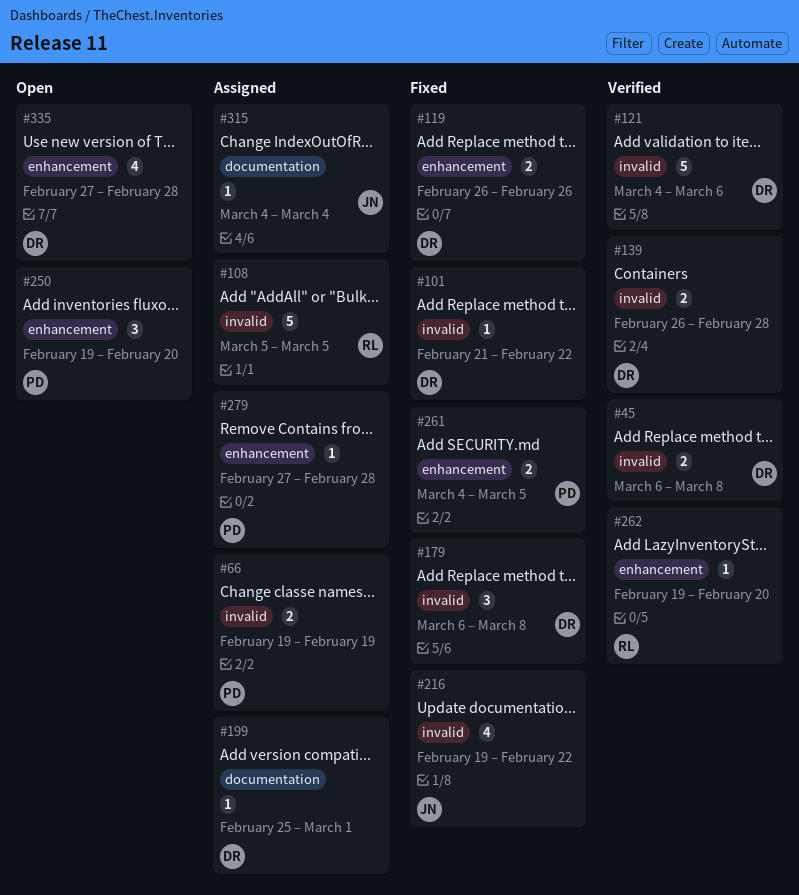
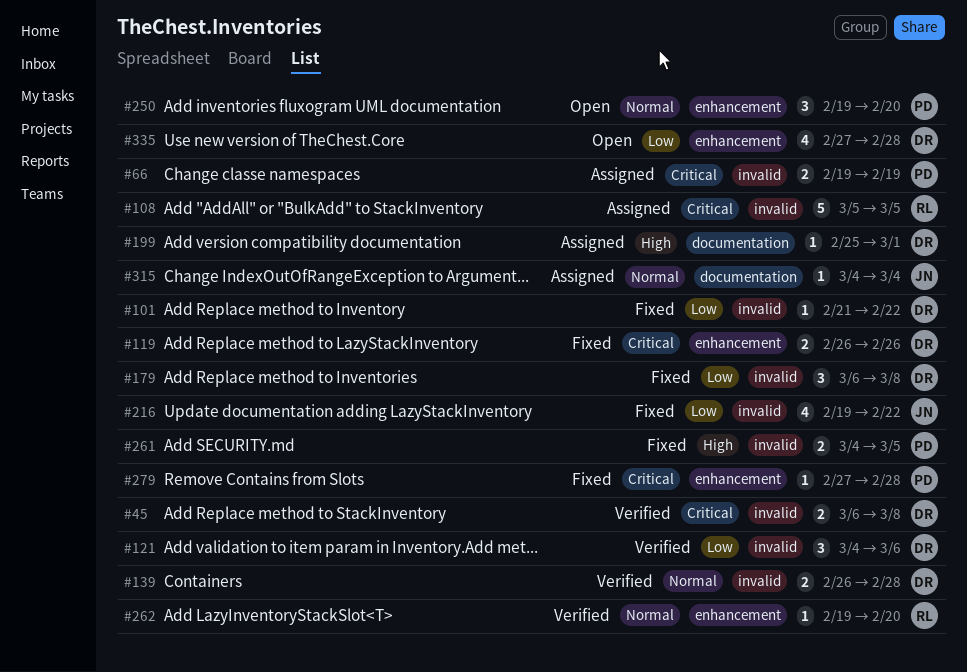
#121, estimate: 5 -> 3
#261, label: enhancement -> invalid
#279, status: Assigned -> Fixed

